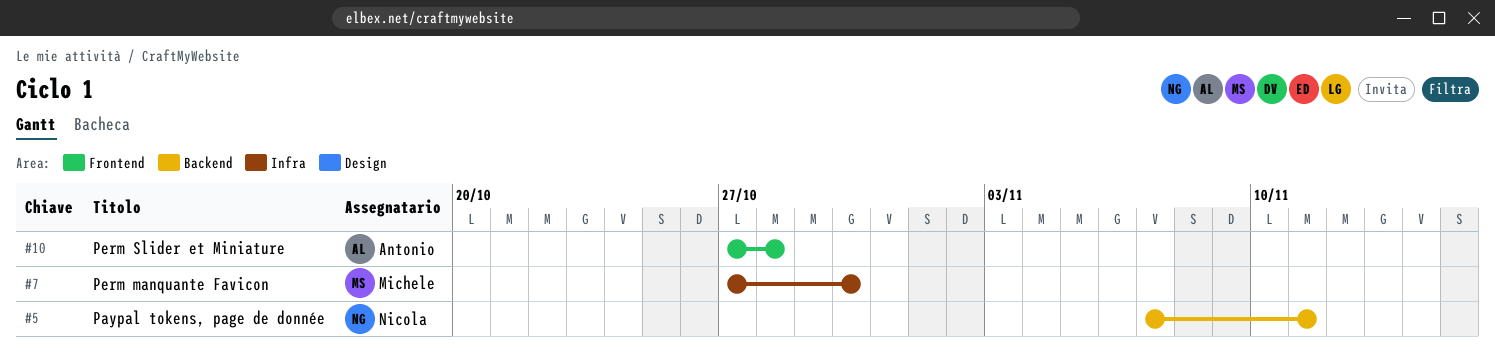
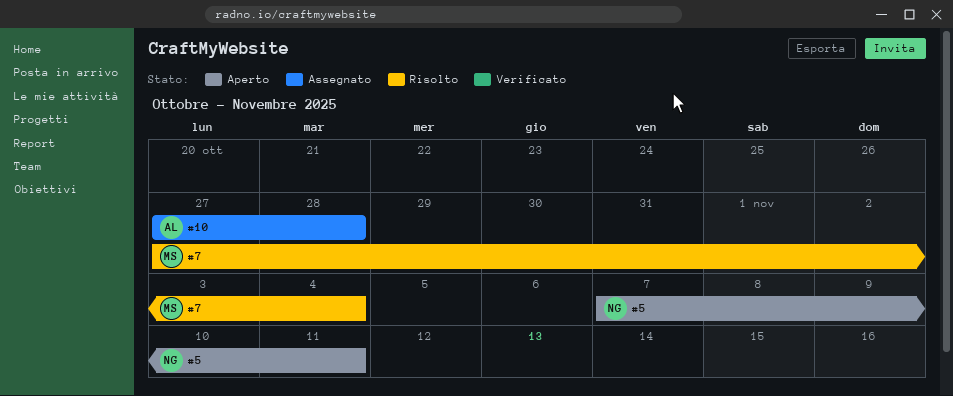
#7, due: Oct 30 -> Nov 4

